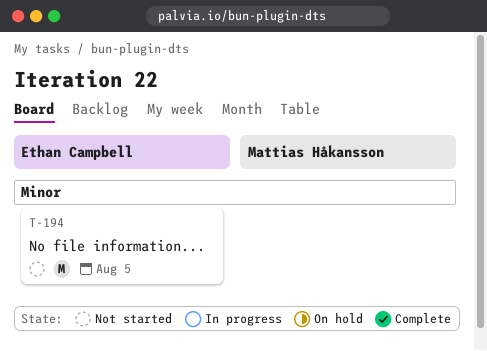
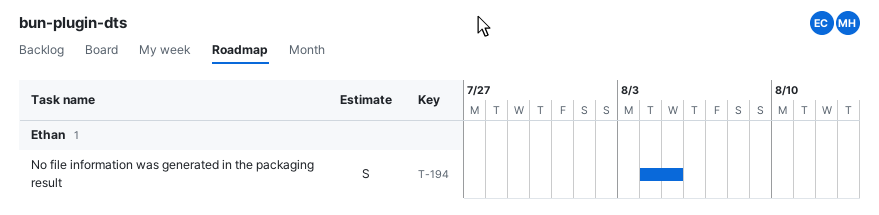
T-194, estimate: M -> S

